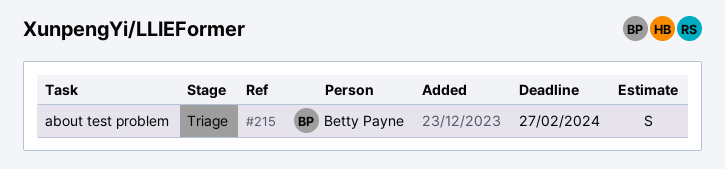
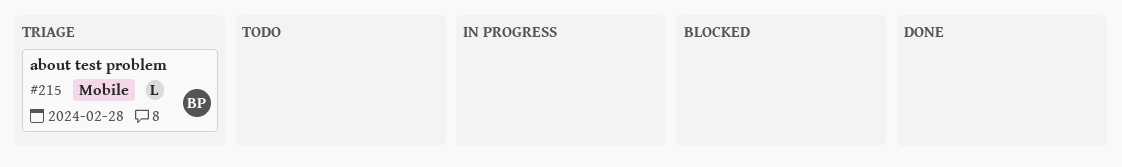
#215, estimate: S -> L
#215, due: Feb 27 -> Feb 28

